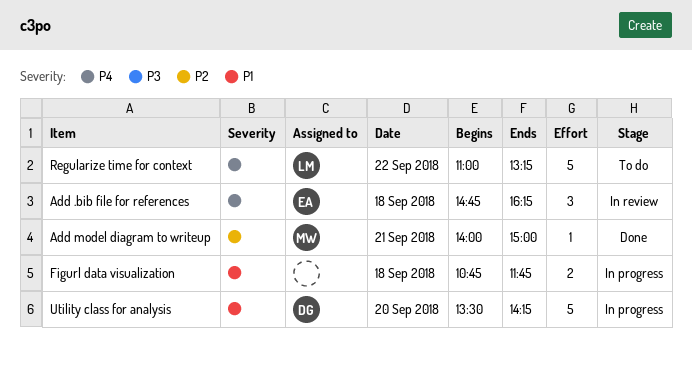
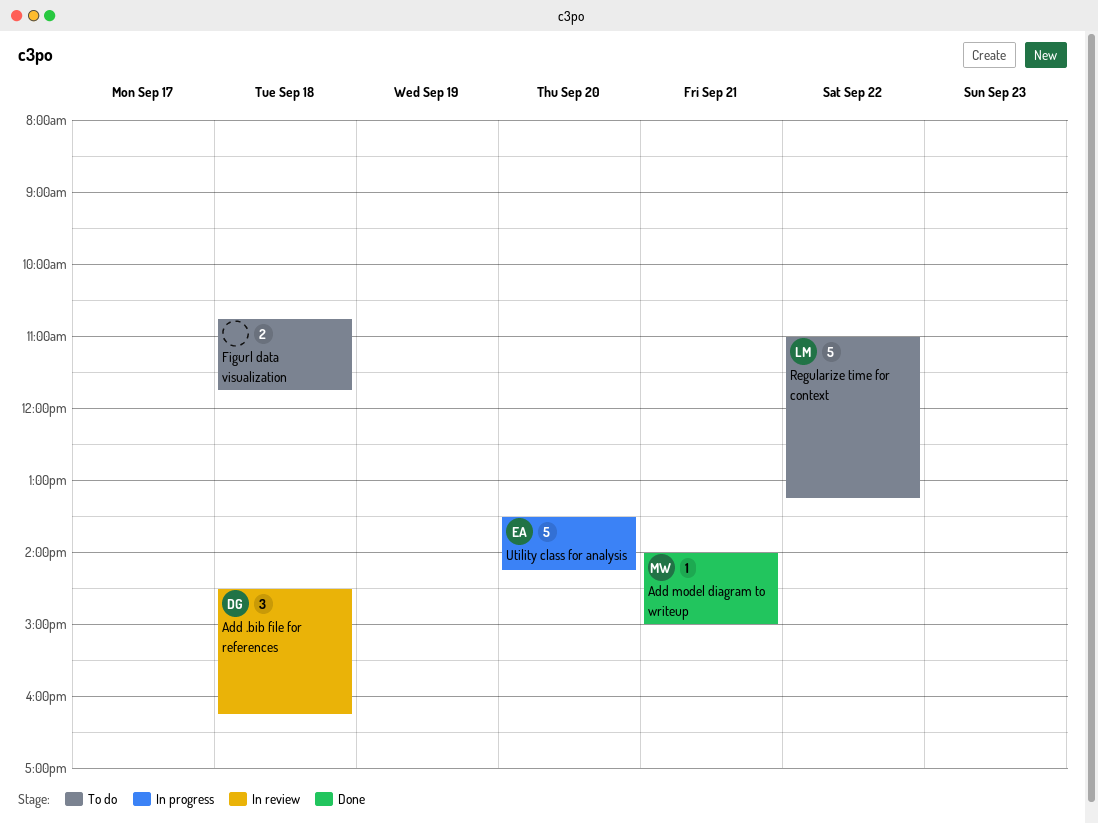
Add .bib file for references, owner: EA -> DG
Add .bib file for references, begins: 14:45 -> 14:30
Figurl data visualization, status: In progress -> To do
Utility class for analysis, owner: DG -> EA

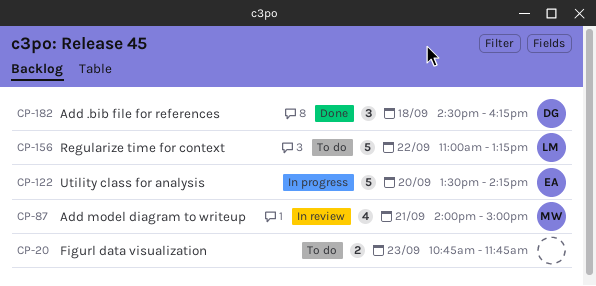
Add .bib file for references, status: In review -> Done
Add model diagram to writeup, status: Done -> In review
Add model diagram to writeup, estimate: 1 -> 4
Figurl data visualization, day: Sep 18 -> Sep 23

